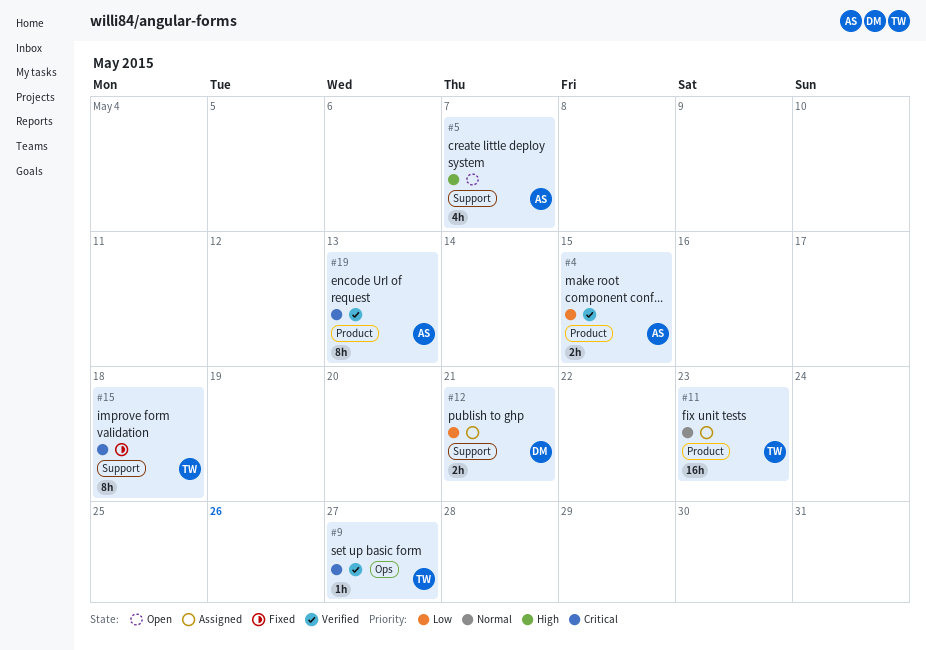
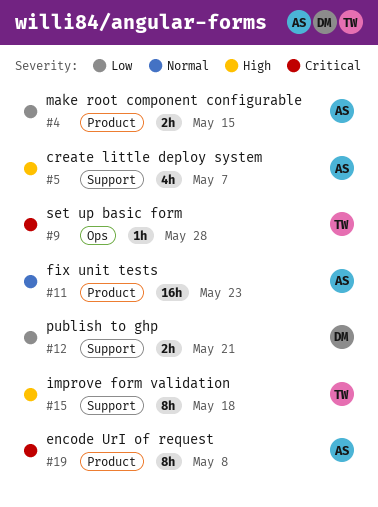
#9, due: May 27 -> May 28
#11, owner: TW -> AS
#15, priority: Critical -> High
#19, due: May 13 -> May 8

